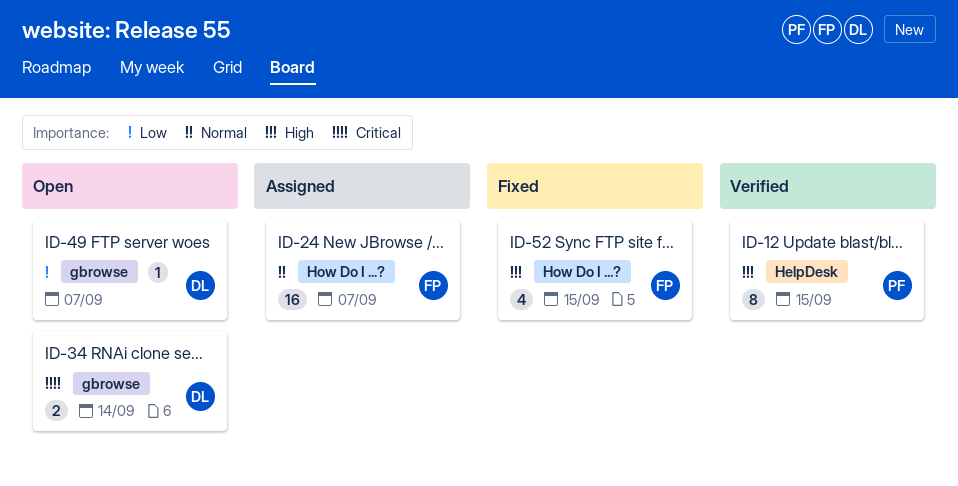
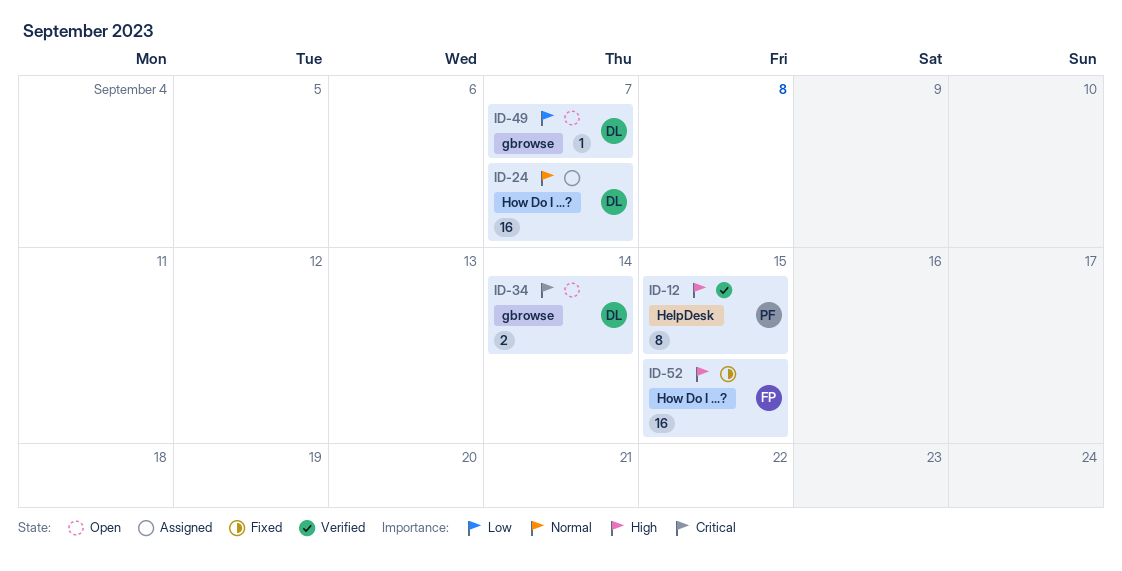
ID-24, owner: FP -> DL
ID-52, estimate: 4 -> 16

